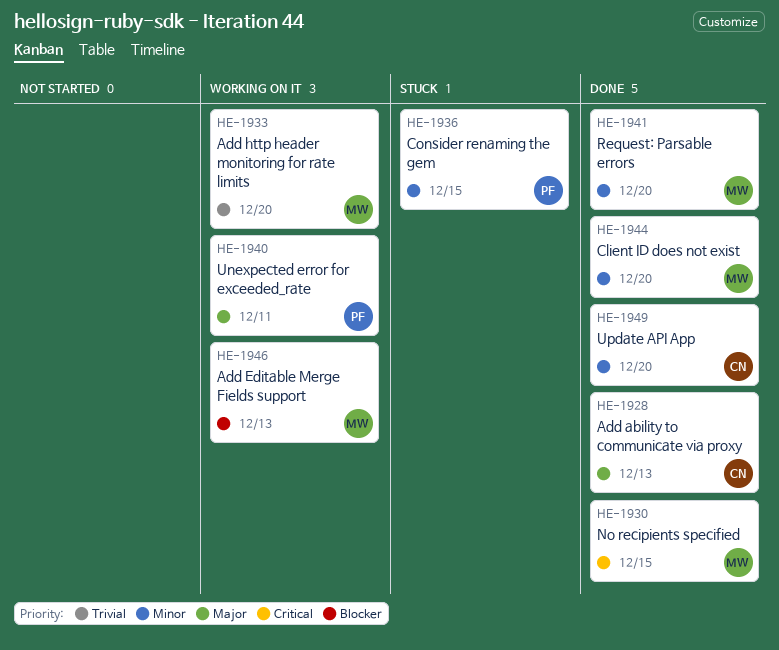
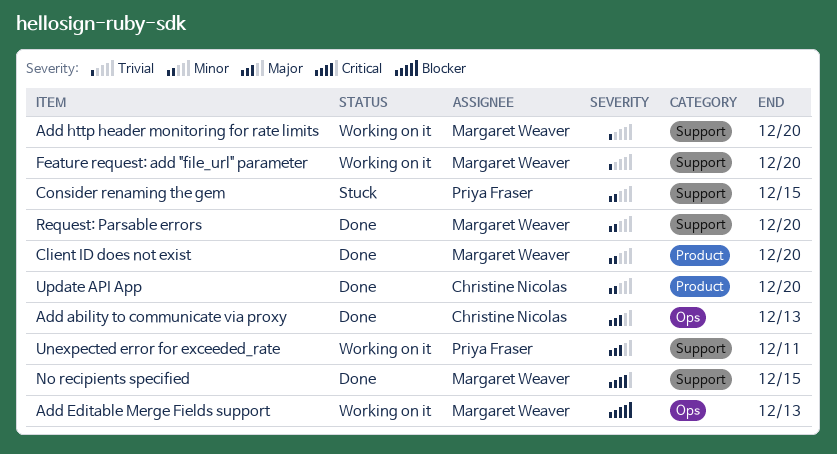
Feature request: add "file_url" parameter: none -> present

